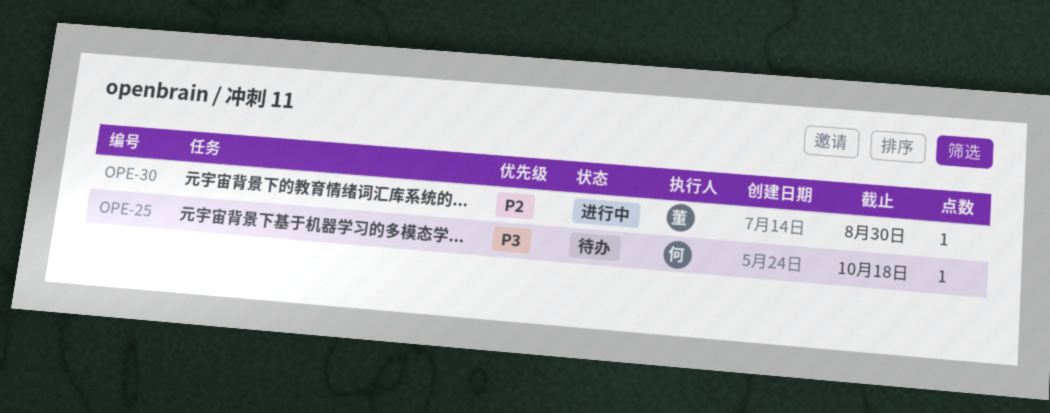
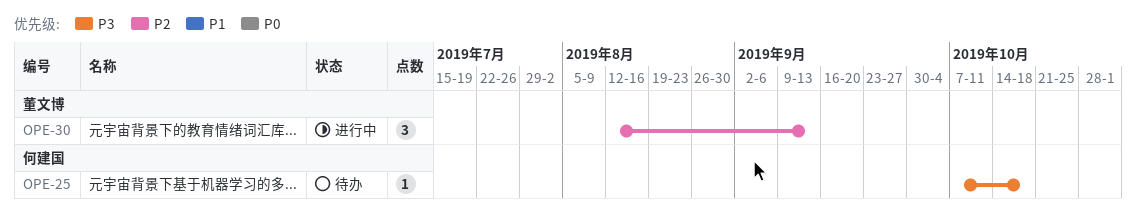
OPE-30, estimate: 1 -> 3
OPE-30, due: Aug 30 -> Sep 13

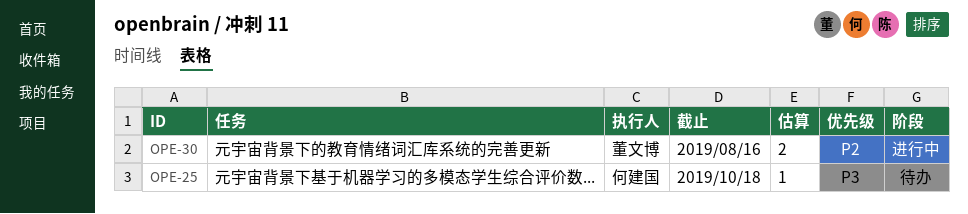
OPE-30, estimate: 3 -> 2
OPE-30, due: Sep 13 -> Aug 16

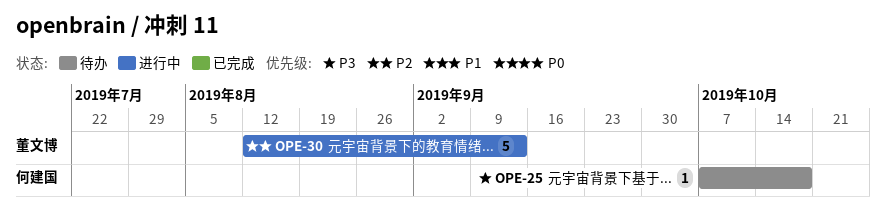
OPE-30, estimate: 2 -> 5
OPE-30, due: Aug 16 -> Sep 13

